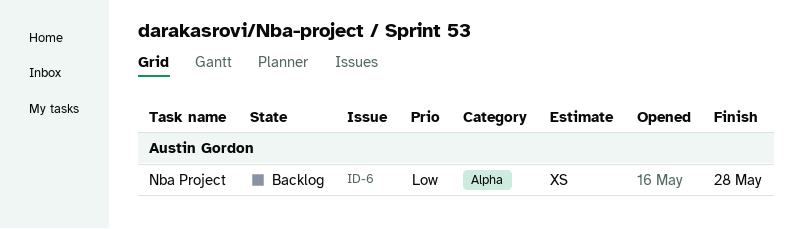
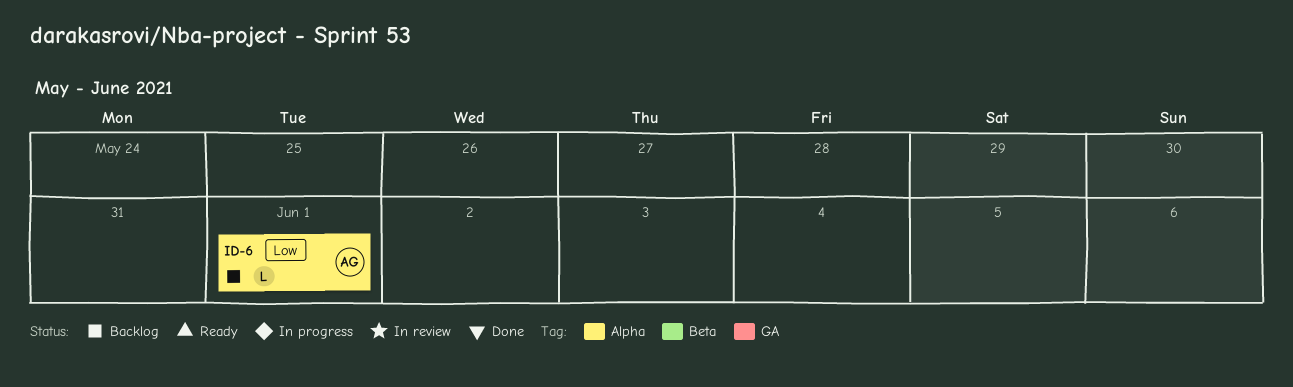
ID-6, estimate: XS -> L
ID-6, due: May 28 -> Jun 1

